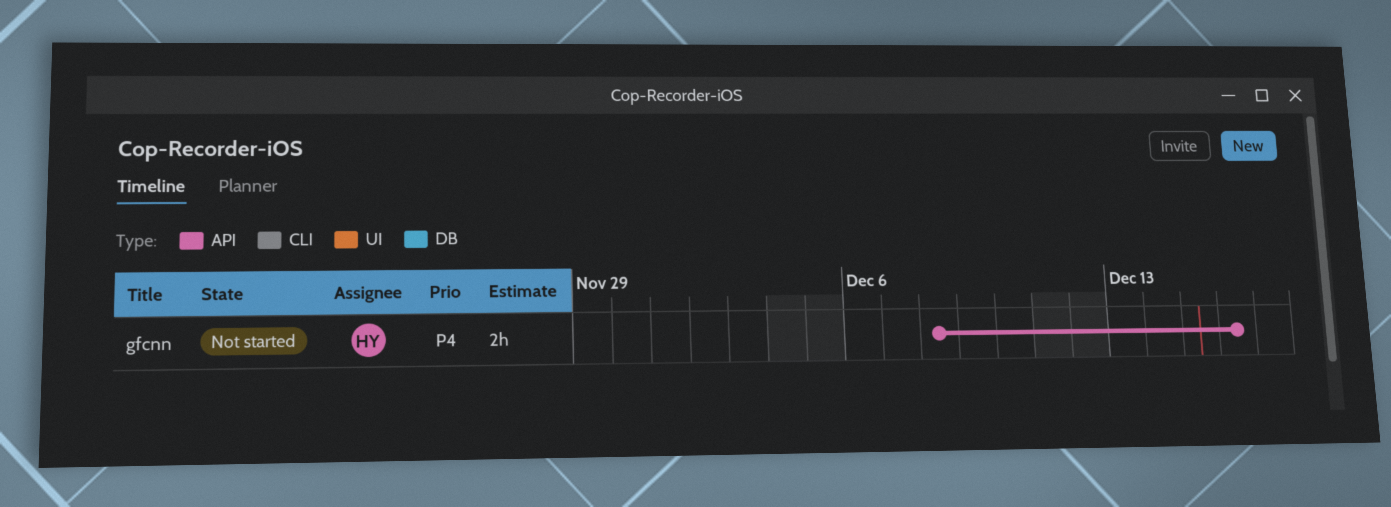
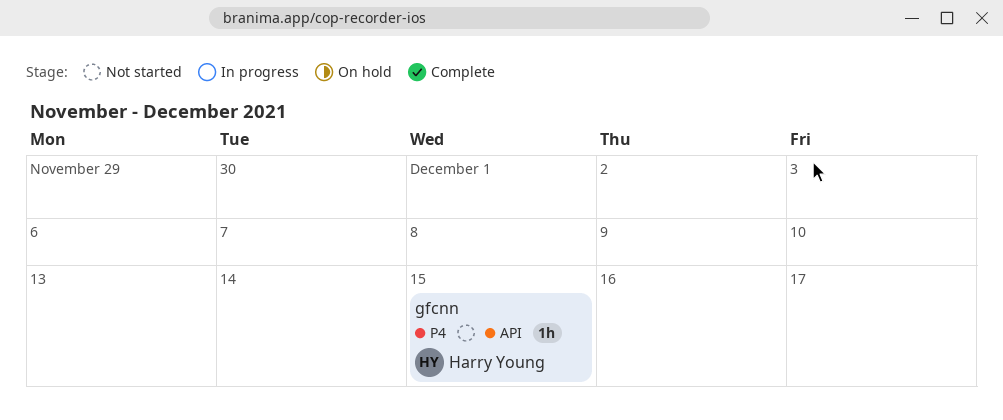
gfcnn, estimate: 2h -> 1h
gfcnn, due: Dec 16 -> Dec 15

